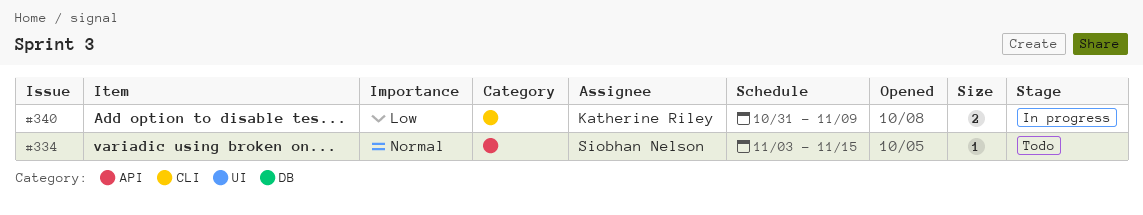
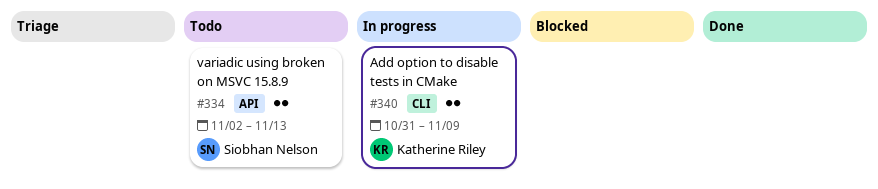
#334, estimate: 1 -> 2
#334, start: Nov 3 -> Nov 2
#334, due: Nov 15 -> Nov 13

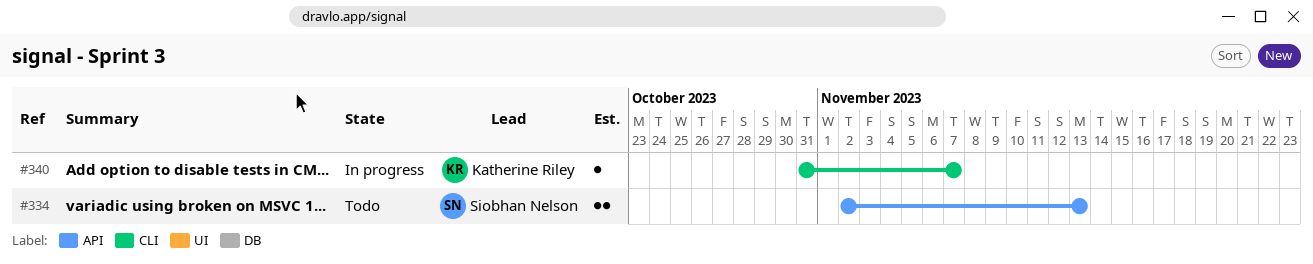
#340, estimate: 2 -> 1
#340, due: Nov 9 -> Nov 7

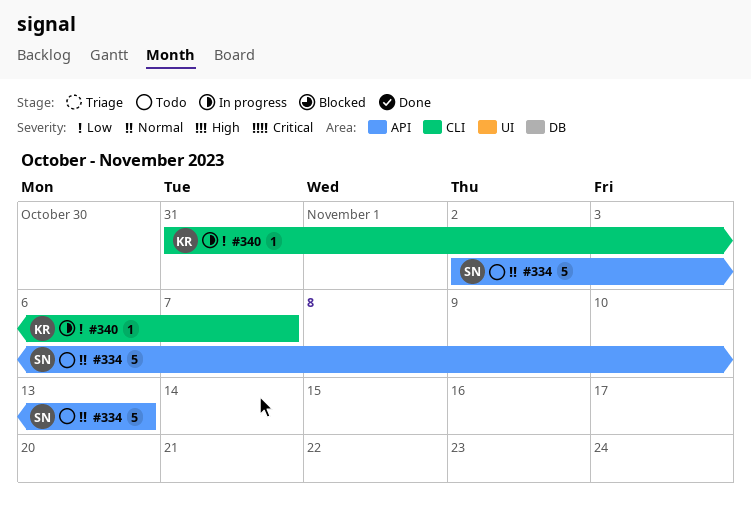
#334, estimate: 2 -> 5

